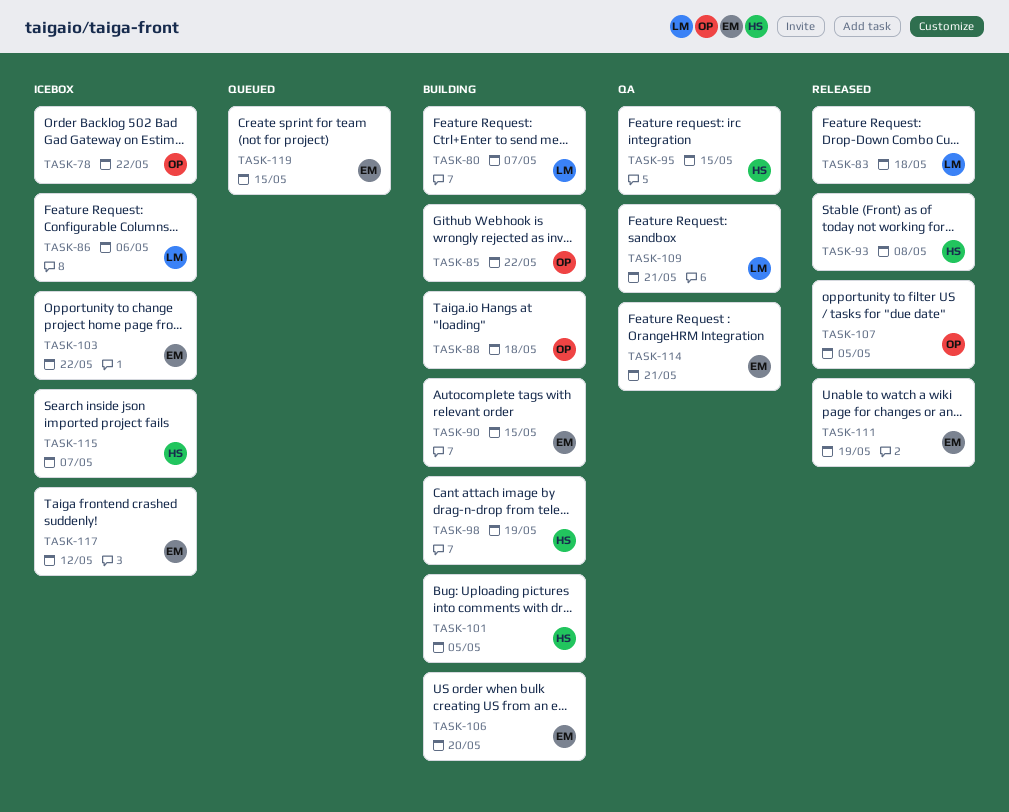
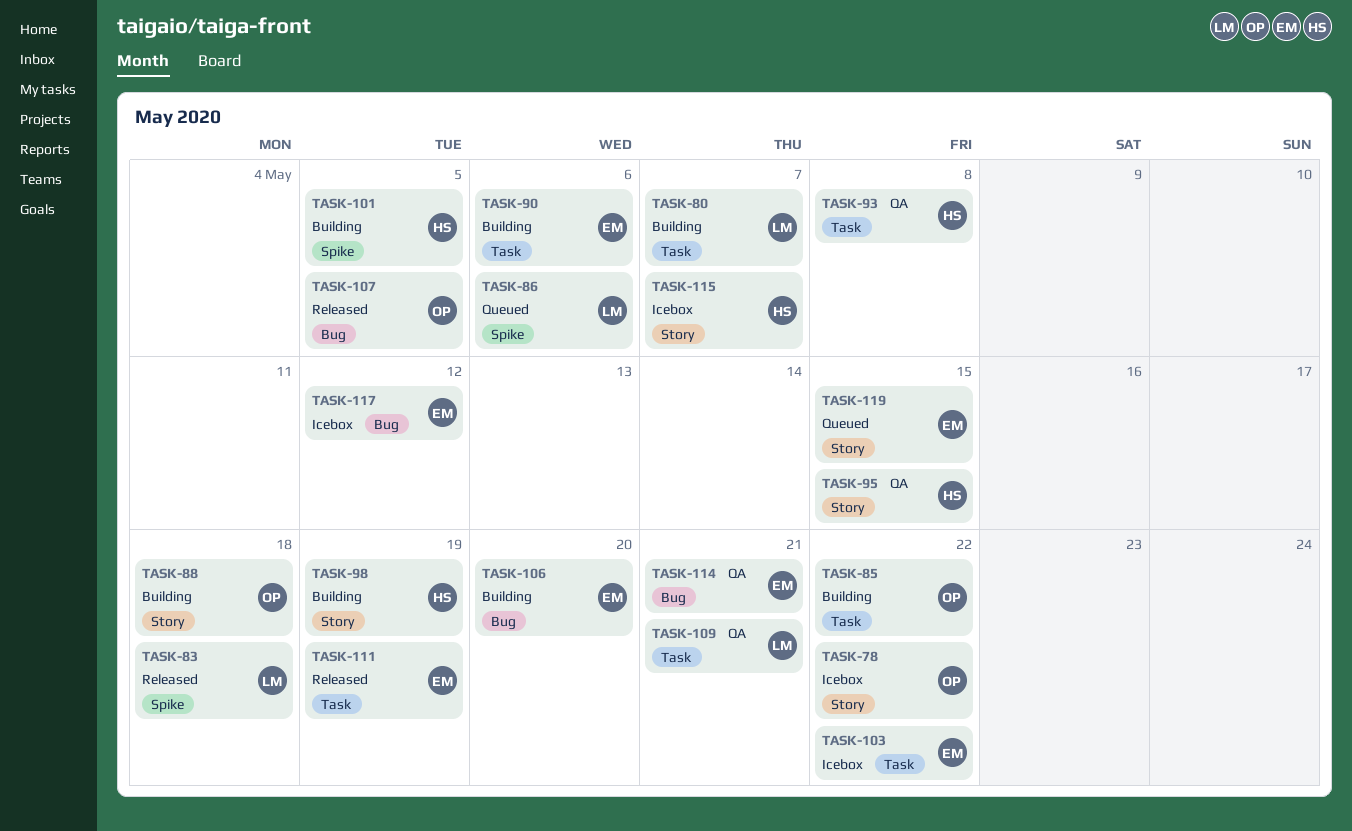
TASK-86, status: Icebox -> Queued
TASK-90, due: May 15 -> May 6
TASK-93, status: Released -> QA

